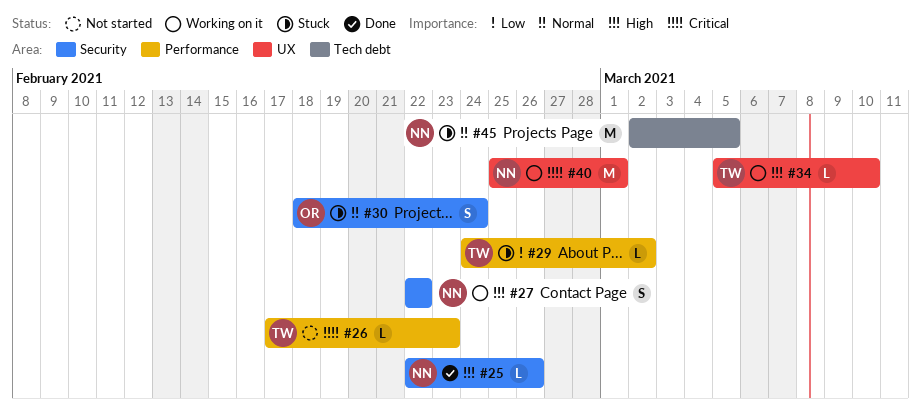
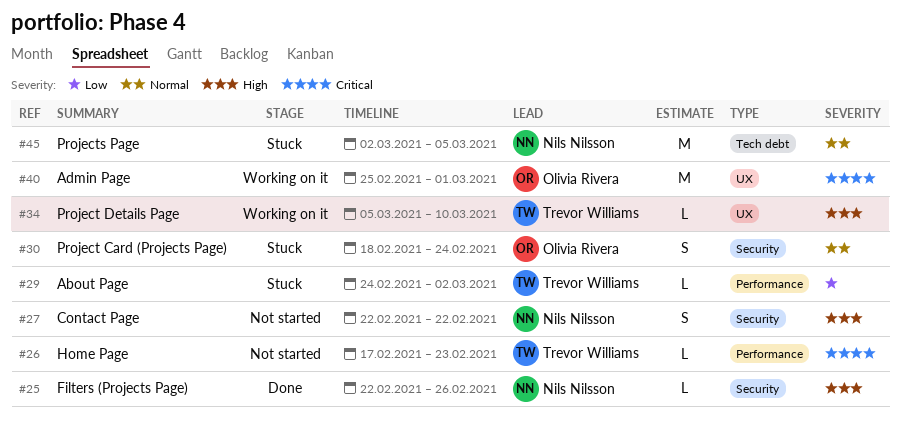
#27, status: Working on it -> Not started
#40, owner: Nils Nilsson -> Olivia Rivera

